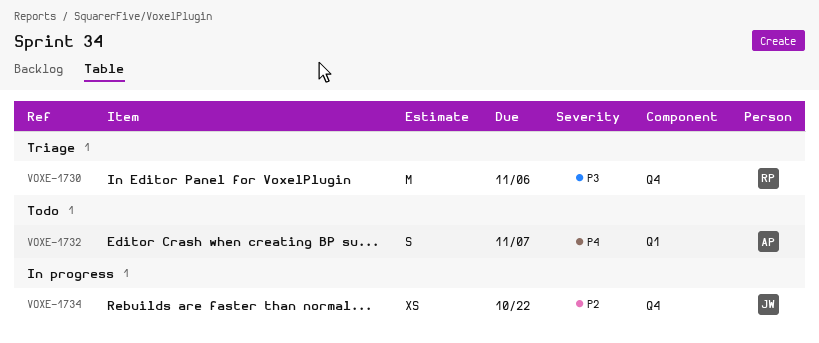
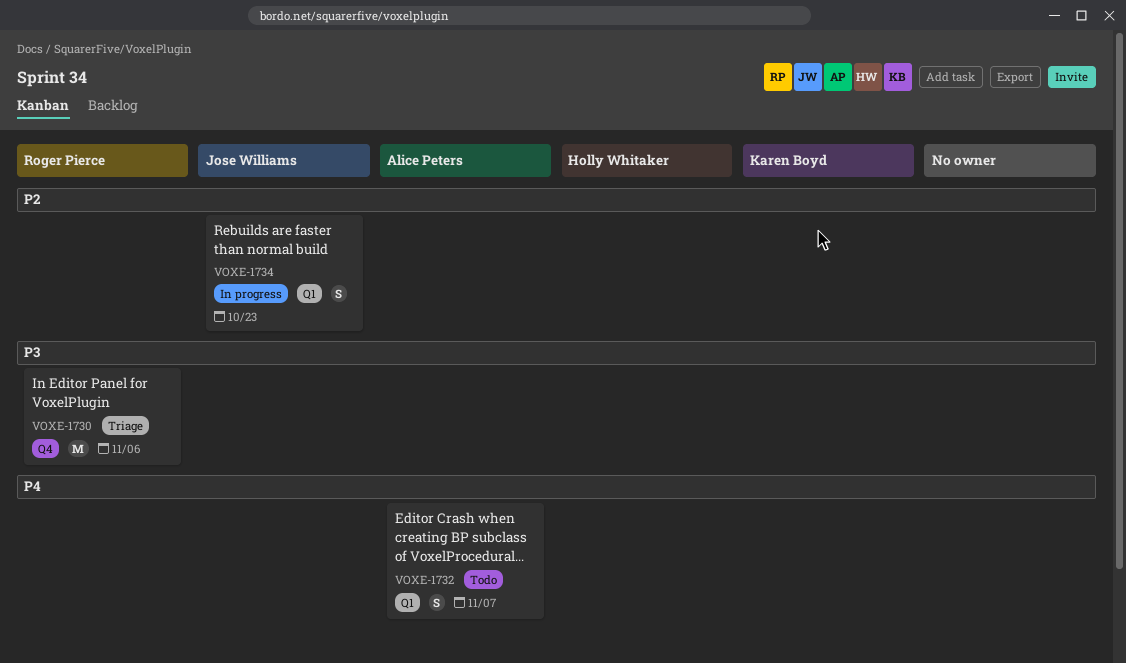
VOXE-1734, label: Q4 -> Q1
VOXE-1734, estimate: XS -> S
VOXE-1734, due: Oct 22 -> Oct 23

